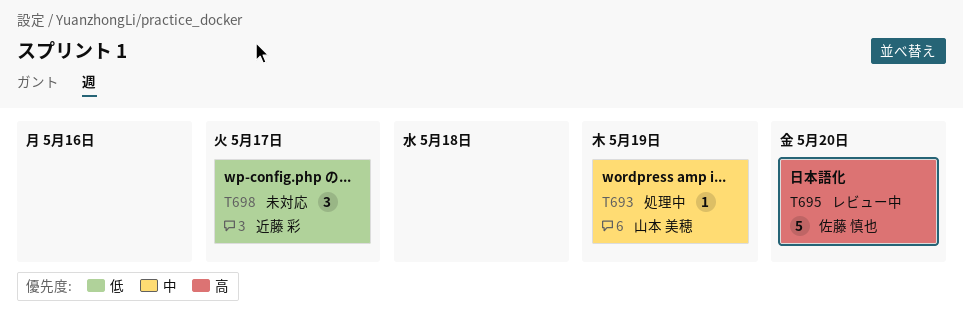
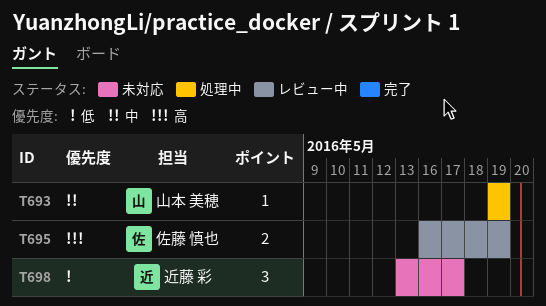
T695, estimate: 5 -> 2
T695, due: May 20 -> May 19

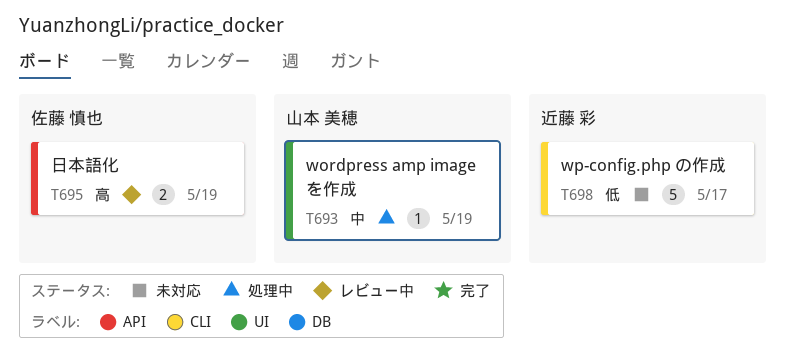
T698, estimate: 3 -> 5

